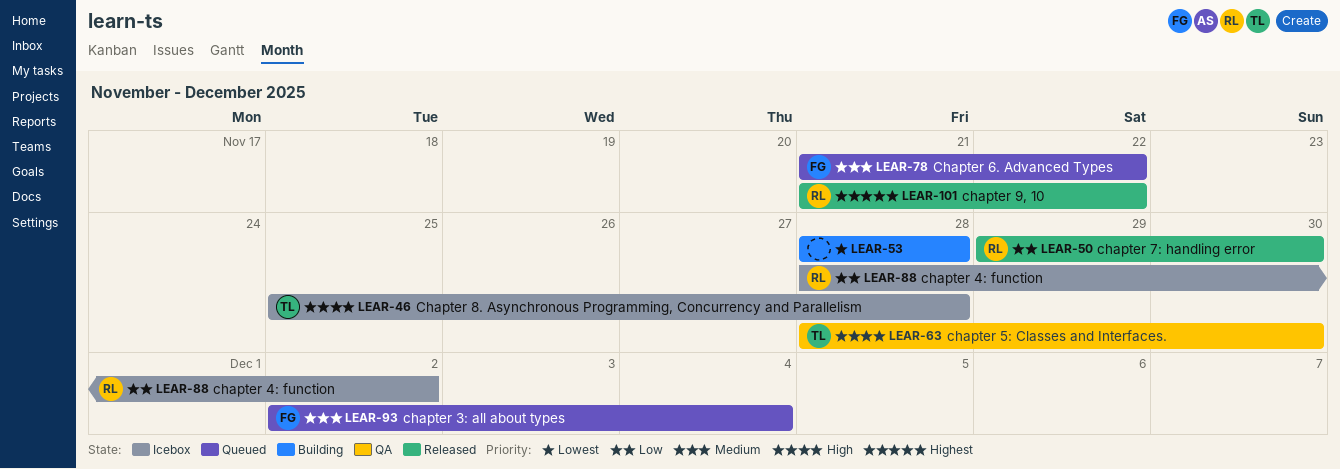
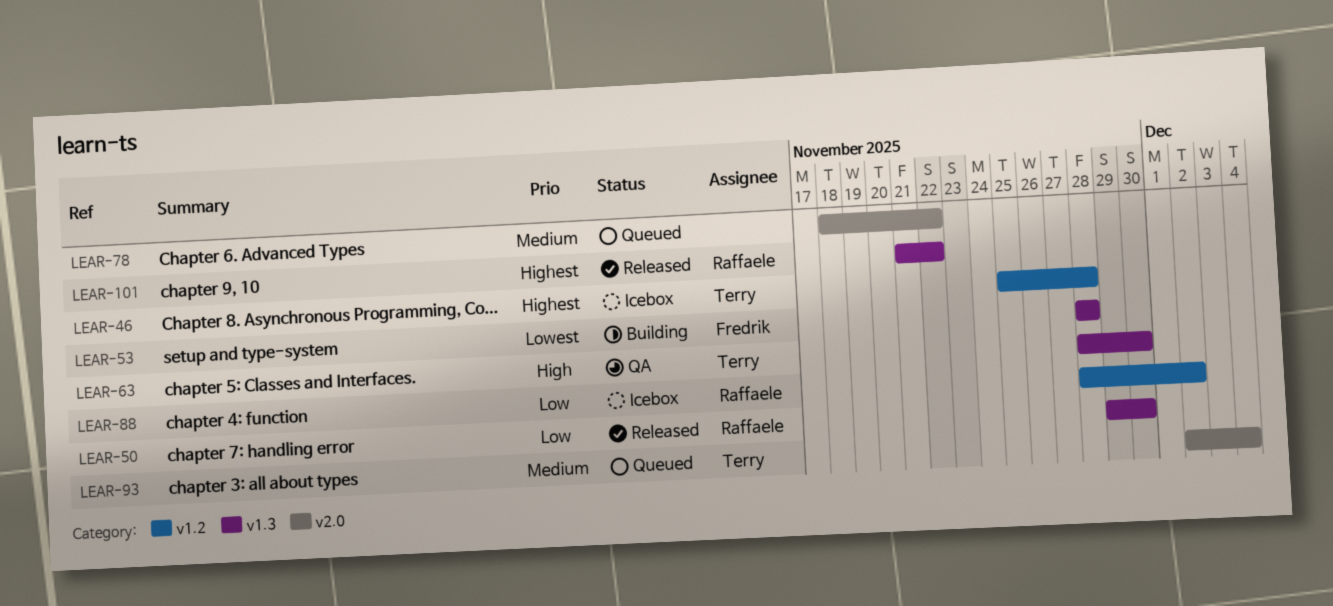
LEAR-46, priority: High -> Highest
LEAR-53, owner: none -> Fredrik
LEAR-78, owner: Fredrik -> none
LEAR-78, start: Nov 21 -> Nov 18
LEAR-93, owner: Fredrik -> Terry

